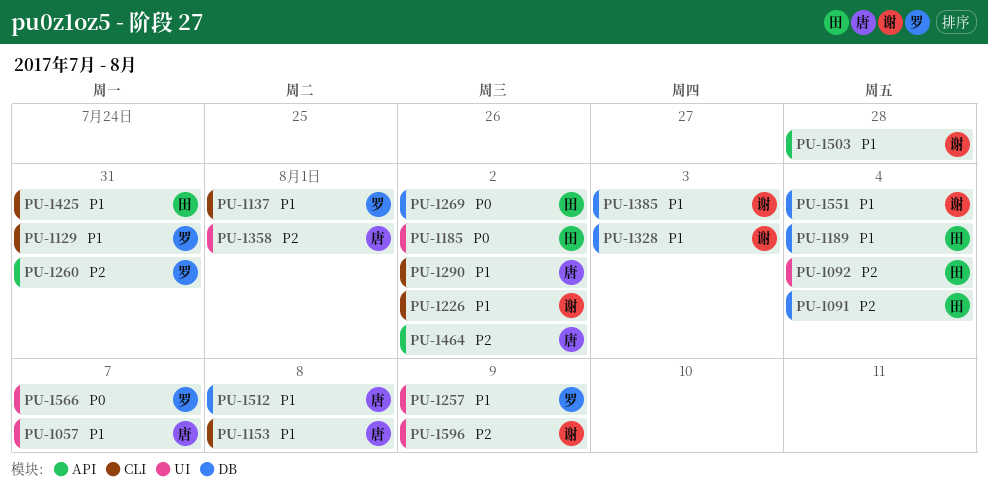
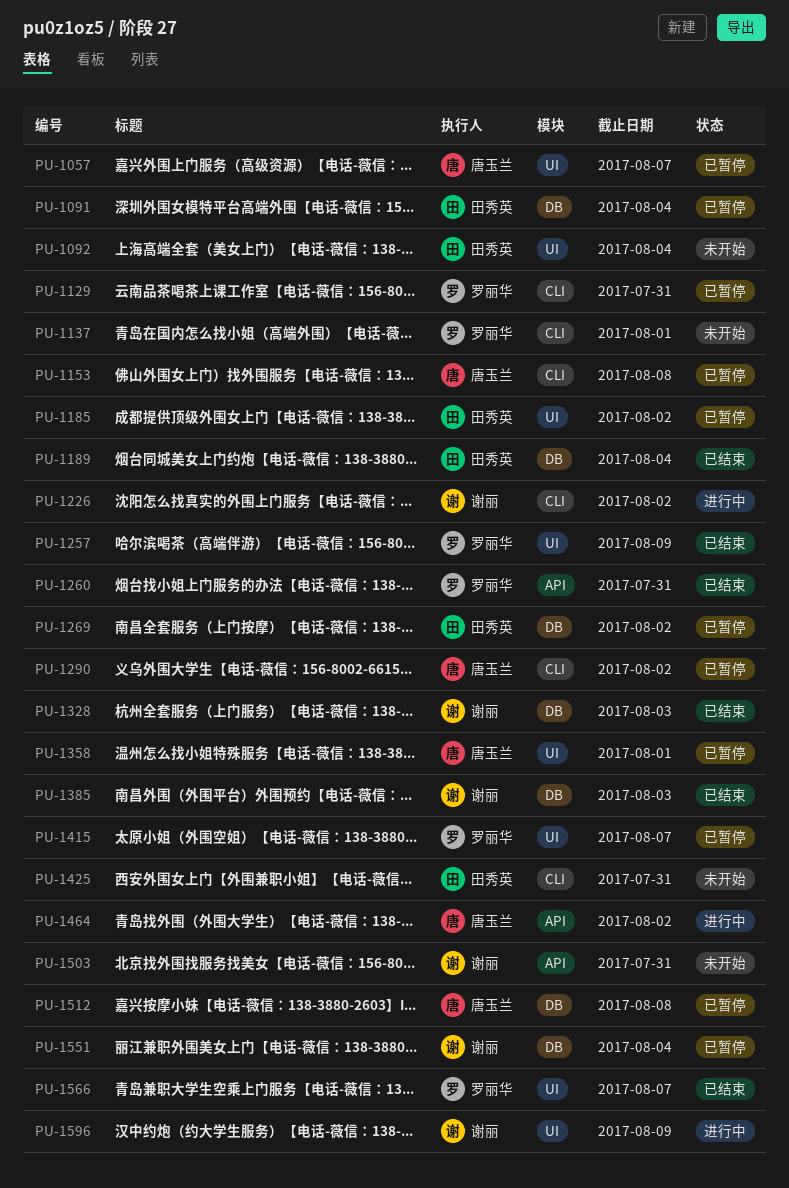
PU-1415: none -> present
PU-1503, due: Jul 28 -> Jul 31

